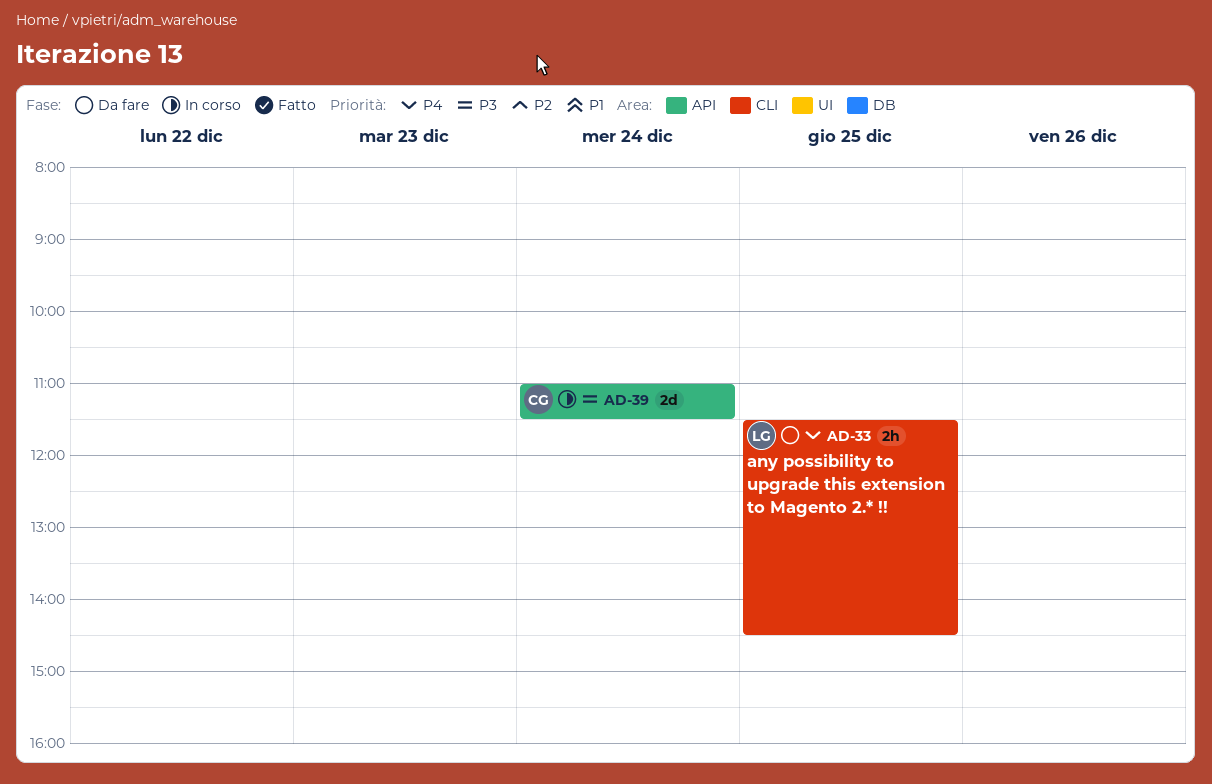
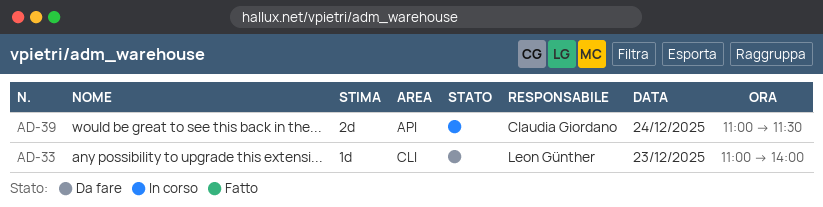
AD-33, estimate: 2h -> 1d
AD-33, day: Dec 25 -> Dec 23
AD-33, begins: 11:30 -> 11:00
AD-33, ends: 14:30 -> 14:00

